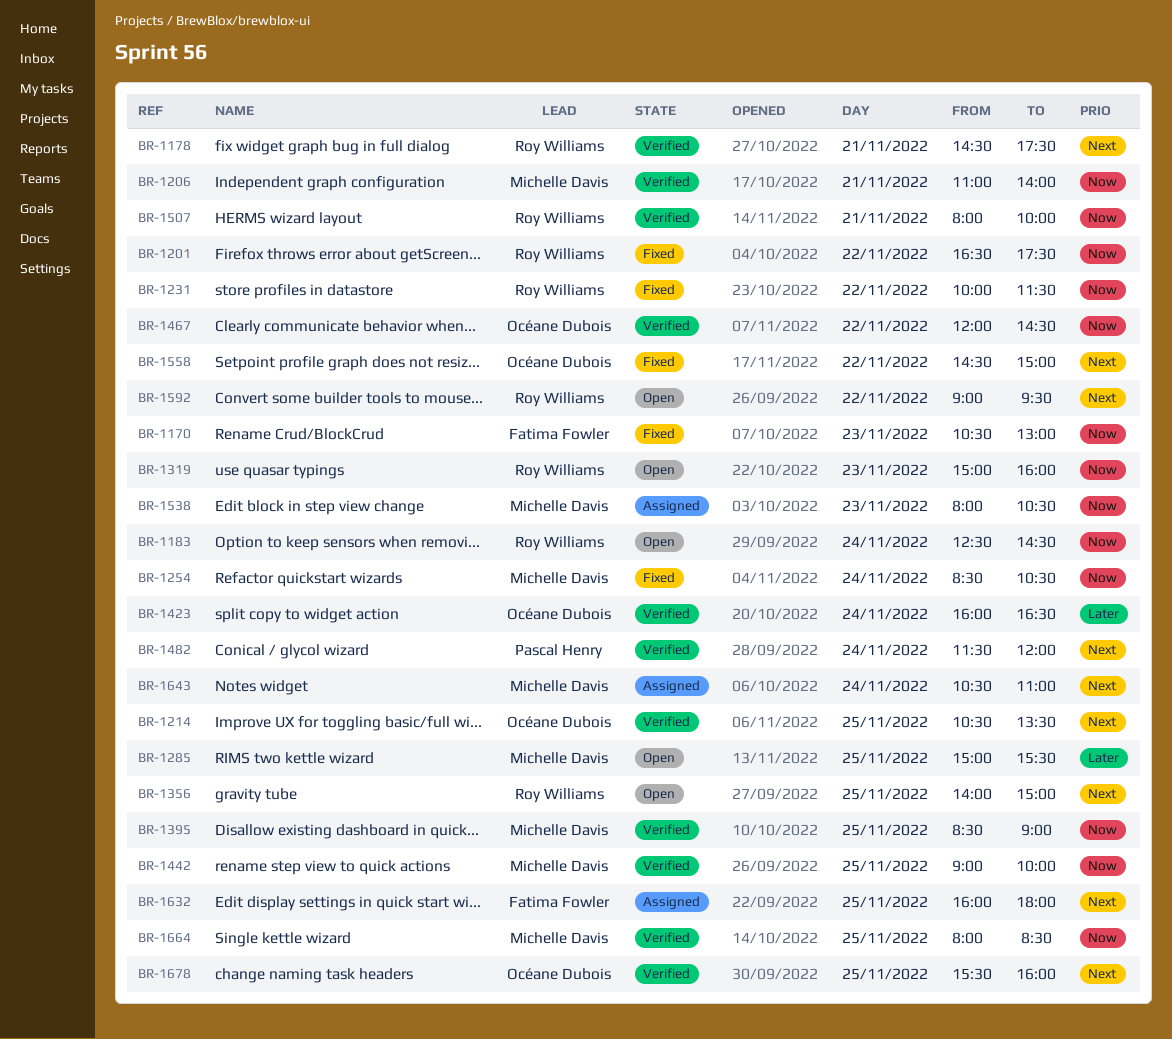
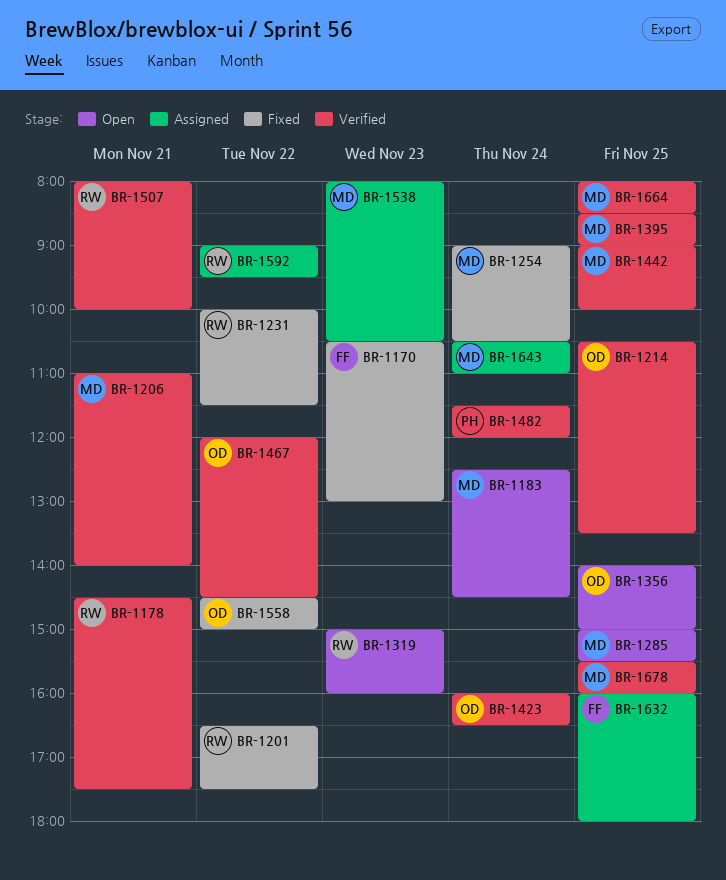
BR-1183, owner: Roy Williams -> Michelle Davis
BR-1254, begins: 08:30 -> 09:00
BR-1356, owner: Roy Williams -> Océane Dubois
BR-1592, status: Open -> Assigned
BR-1678, owner: Océane Dubois -> Michelle Davis

